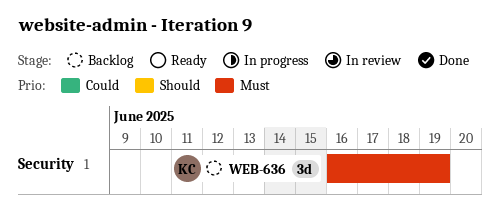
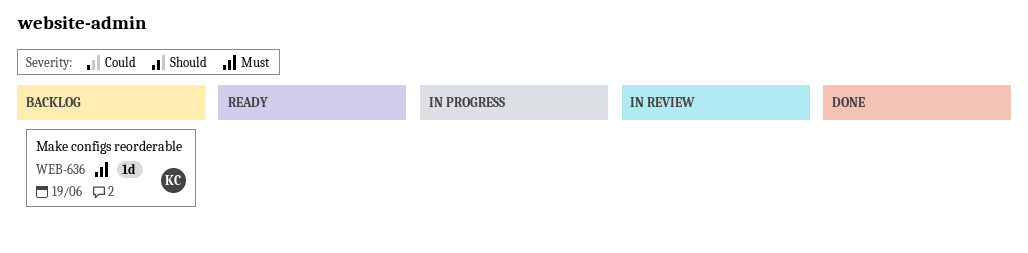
WEB-636, estimate: 3d -> 1d

